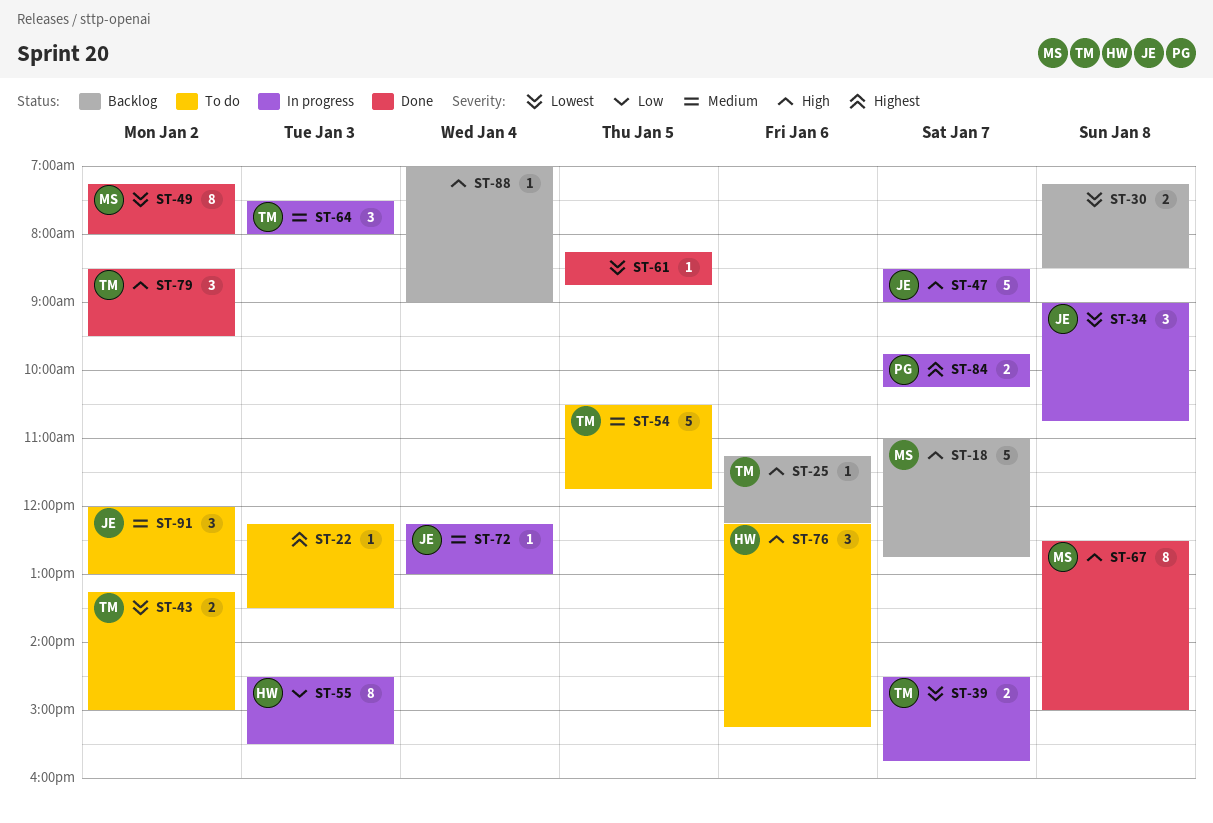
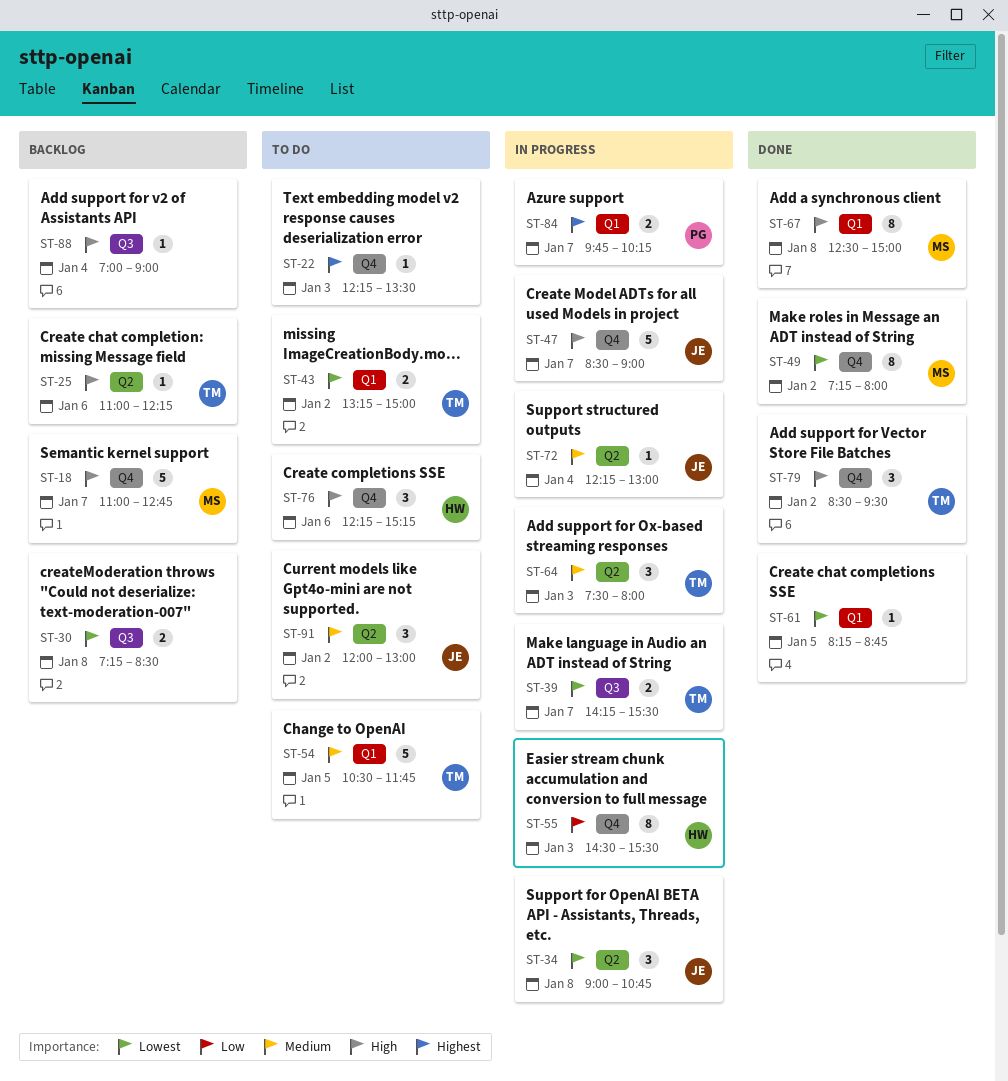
ST-25, begins: 11:15 -> 11:00
ST-39, begins: 14:30 -> 14:15
ST-39, ends: 15:45 -> 15:30

